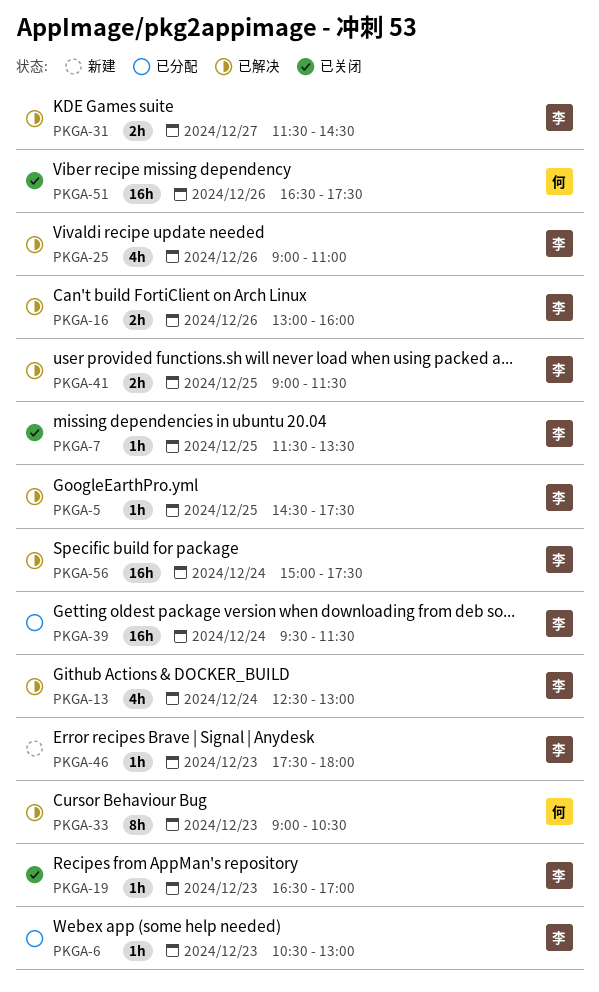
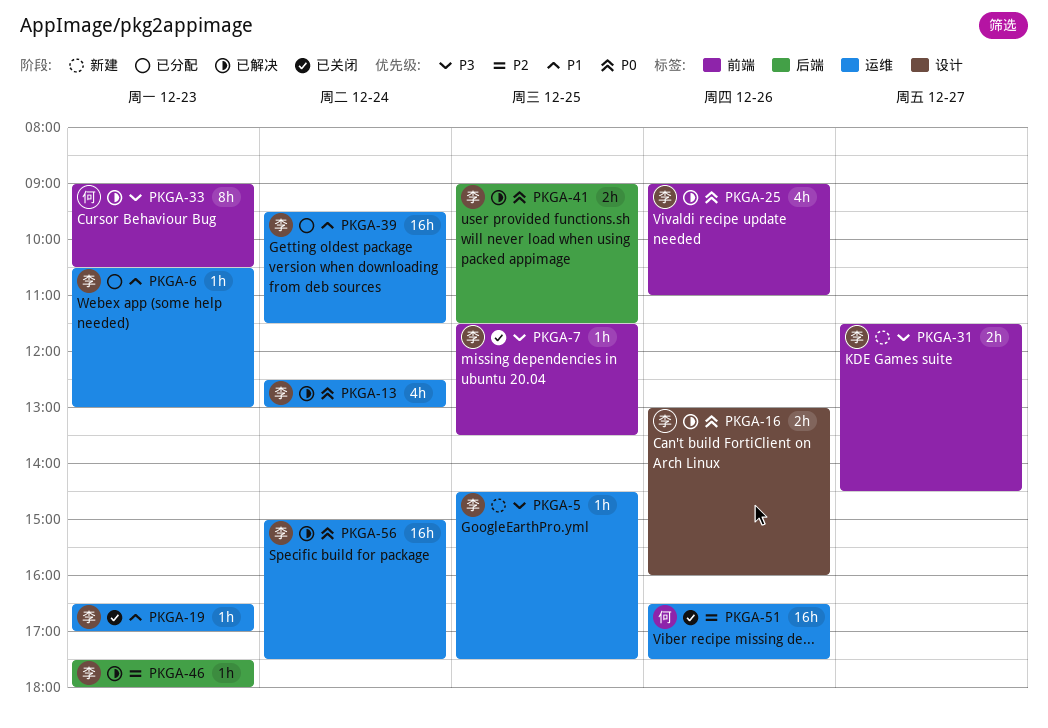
PKGA-5, status: 已解决 -> 新建
PKGA-31, status: 已解决 -> 新建
PKGA-46, status: 新建 -> 已解决

